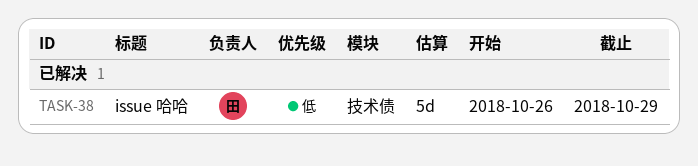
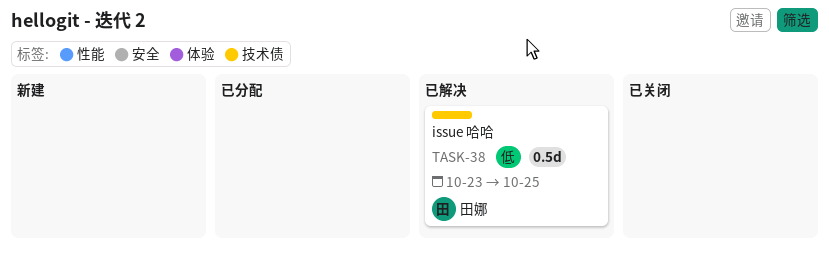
TASK-38, estimate: 5d -> 0.5d
TASK-38, start: Oct 26 -> Oct 23
TASK-38, due: Oct 29 -> Oct 25

